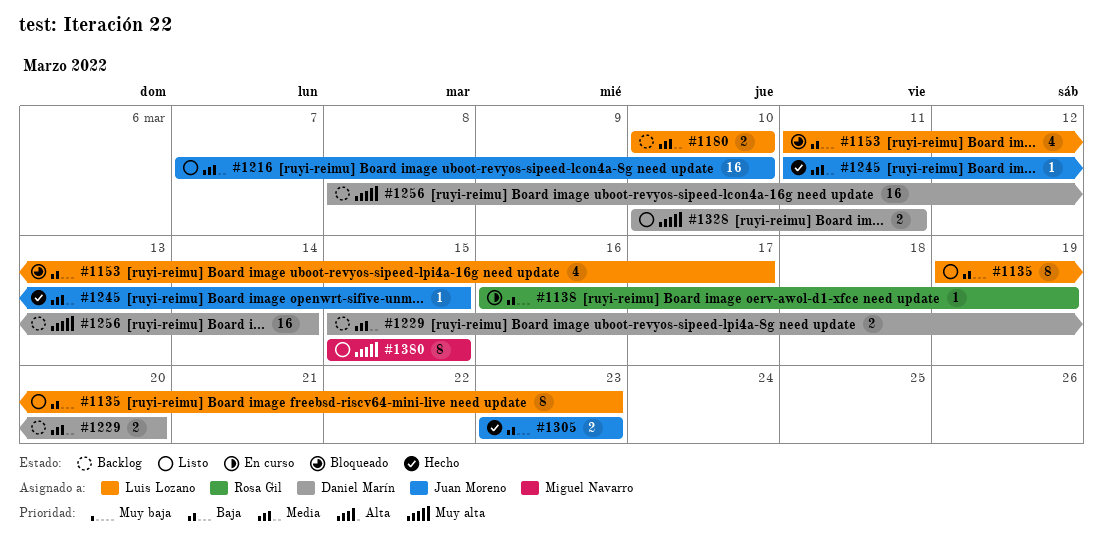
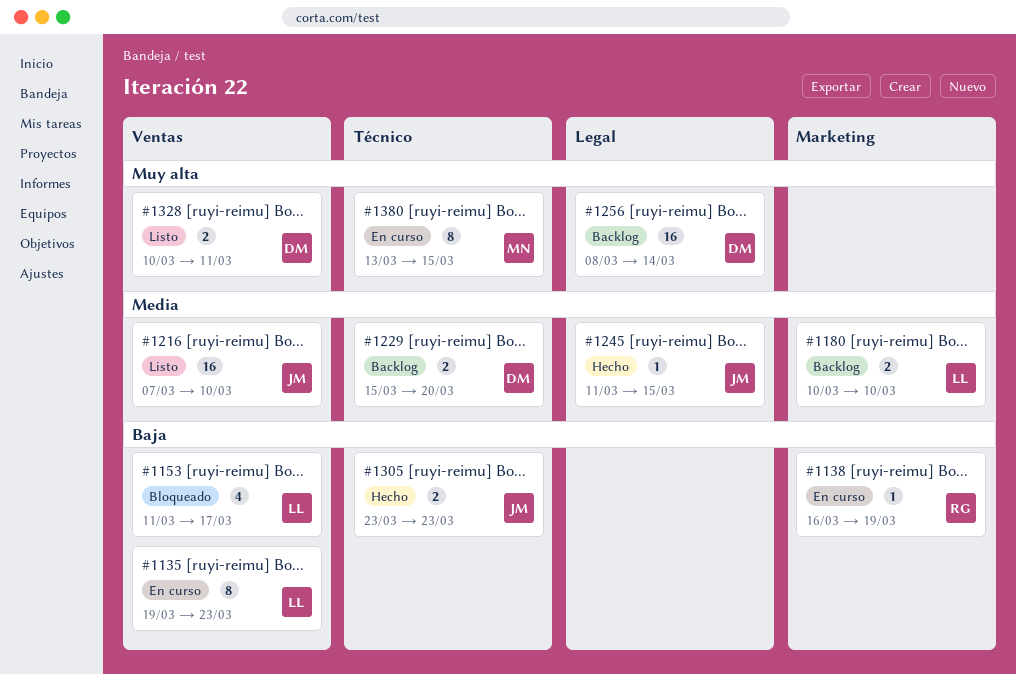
#1135, status: Listo -> En curso
#1380, status: Listo -> En curso
#1380, start: Mar 15 -> Mar 13

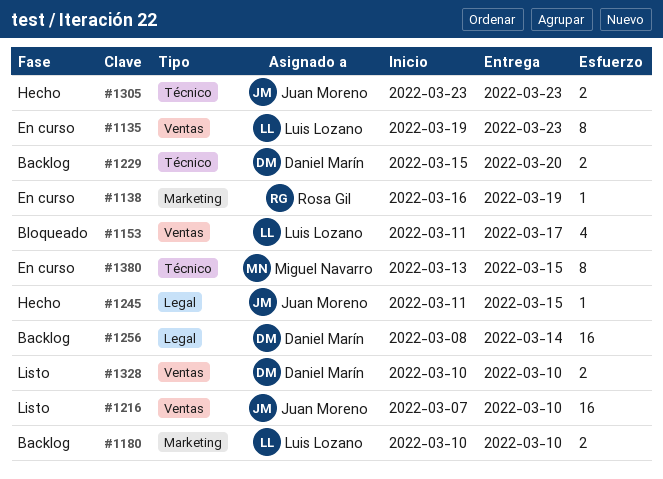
#1328, due: Mar 11 -> Mar 10

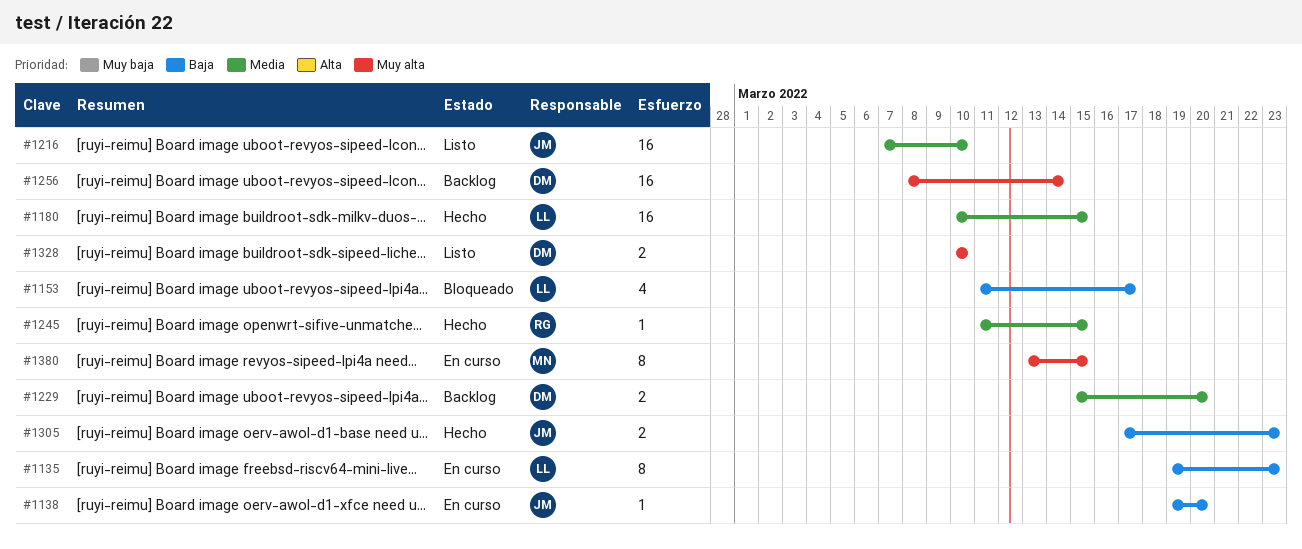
#1138, owner: Rosa Gil -> Juan Moreno
#1138, start: Mar 16 -> Mar 19
#1138, due: Mar 19 -> Mar 20
#1180, status: Backlog -> Hecho
#1180, estimate: 2 -> 16
#1180, due: Mar 10 -> Mar 15
#1245, owner: Juan Moreno -> Rosa Gil
#1305, start: Mar 23 -> Mar 17

